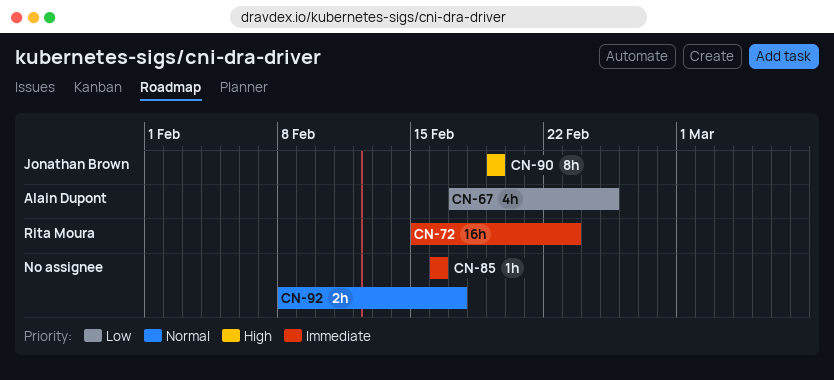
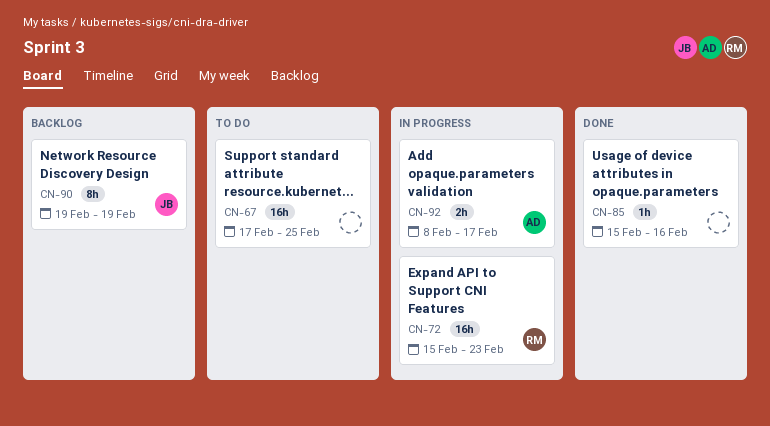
CN-67, owner: Alain Dupont -> none
CN-67, estimate: 4h -> 16h
CN-85, start: Feb 16 -> Feb 15
CN-92, owner: none -> Alain Dupont

